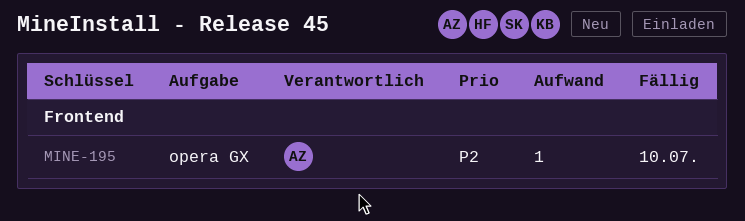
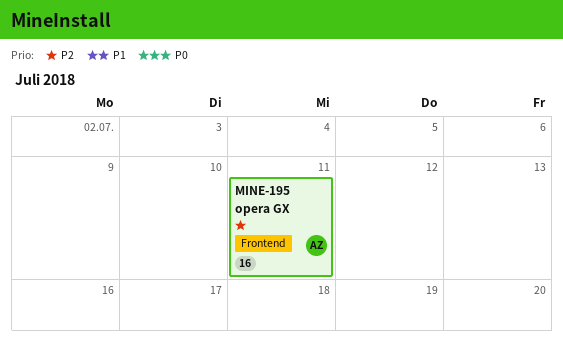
MINE-195, estimate: 1 -> 16
MINE-195, due: Jul 10 -> Jul 11

